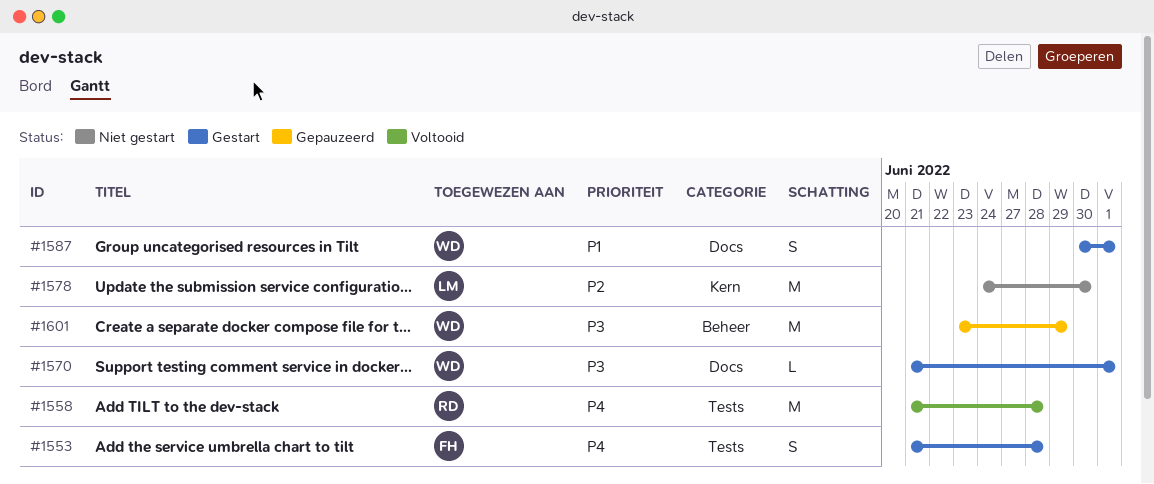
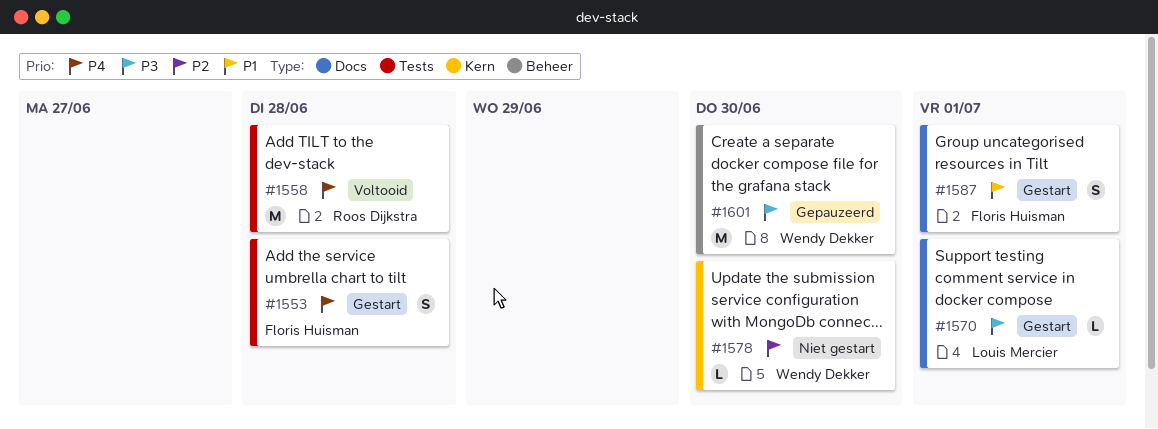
#1570, owner: Wendy Dekker -> Louis Mercier
#1578, owner: Louis Mercier -> Wendy Dekker
#1578, estimate: M -> L
#1587, owner: Wendy Dekker -> Floris Huisman
#1601, due: Jun 29 -> Jun 30

